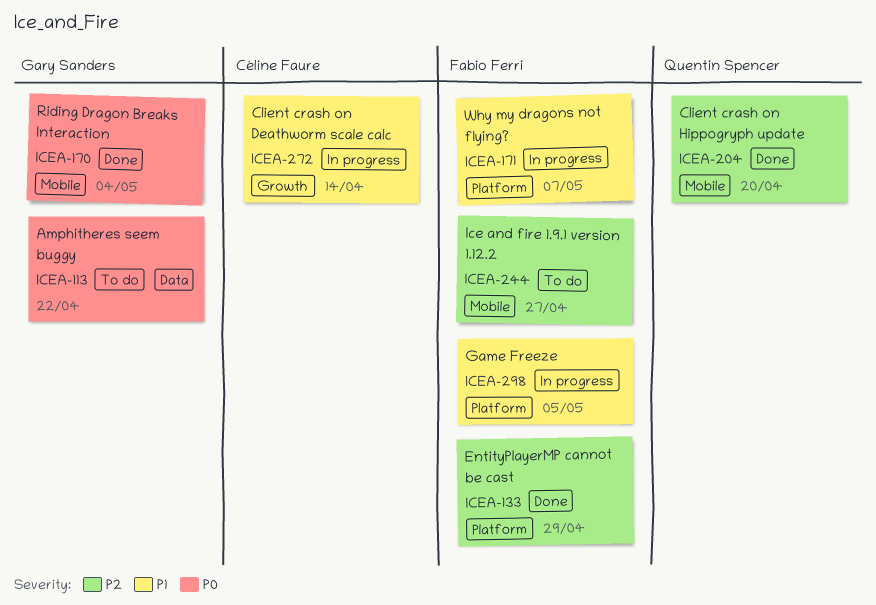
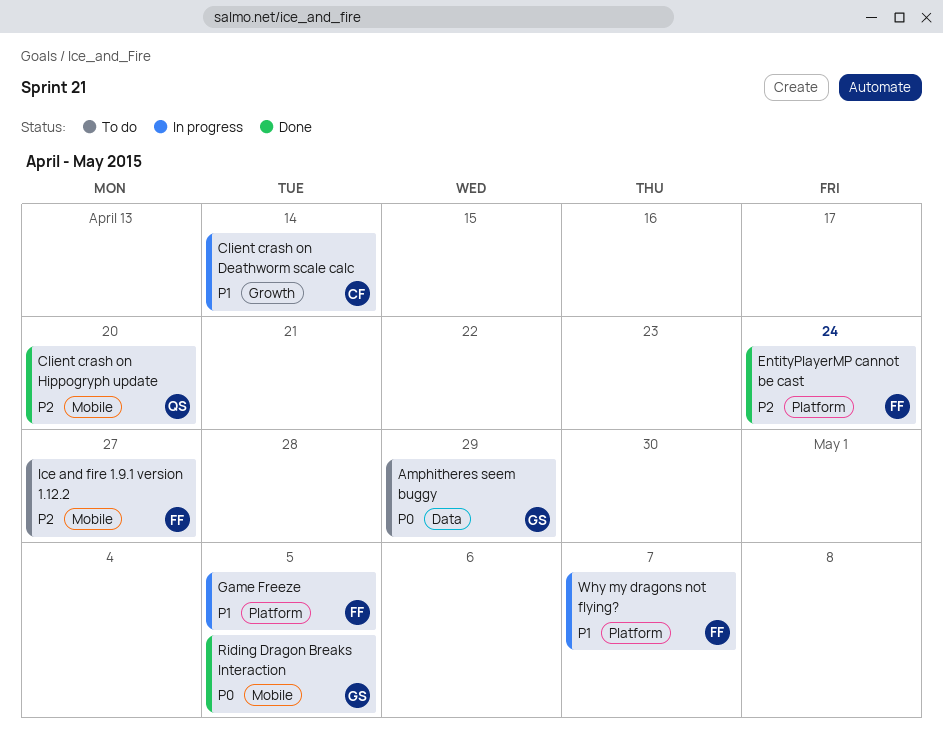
Amphitheres seem buggy, due: Apr 22 -> Apr 29
EntityPlayerMP cannot be cast, due: Apr 29 -> Apr 24
Riding Dragon Breaks Interaction, due: May 4 -> May 5

